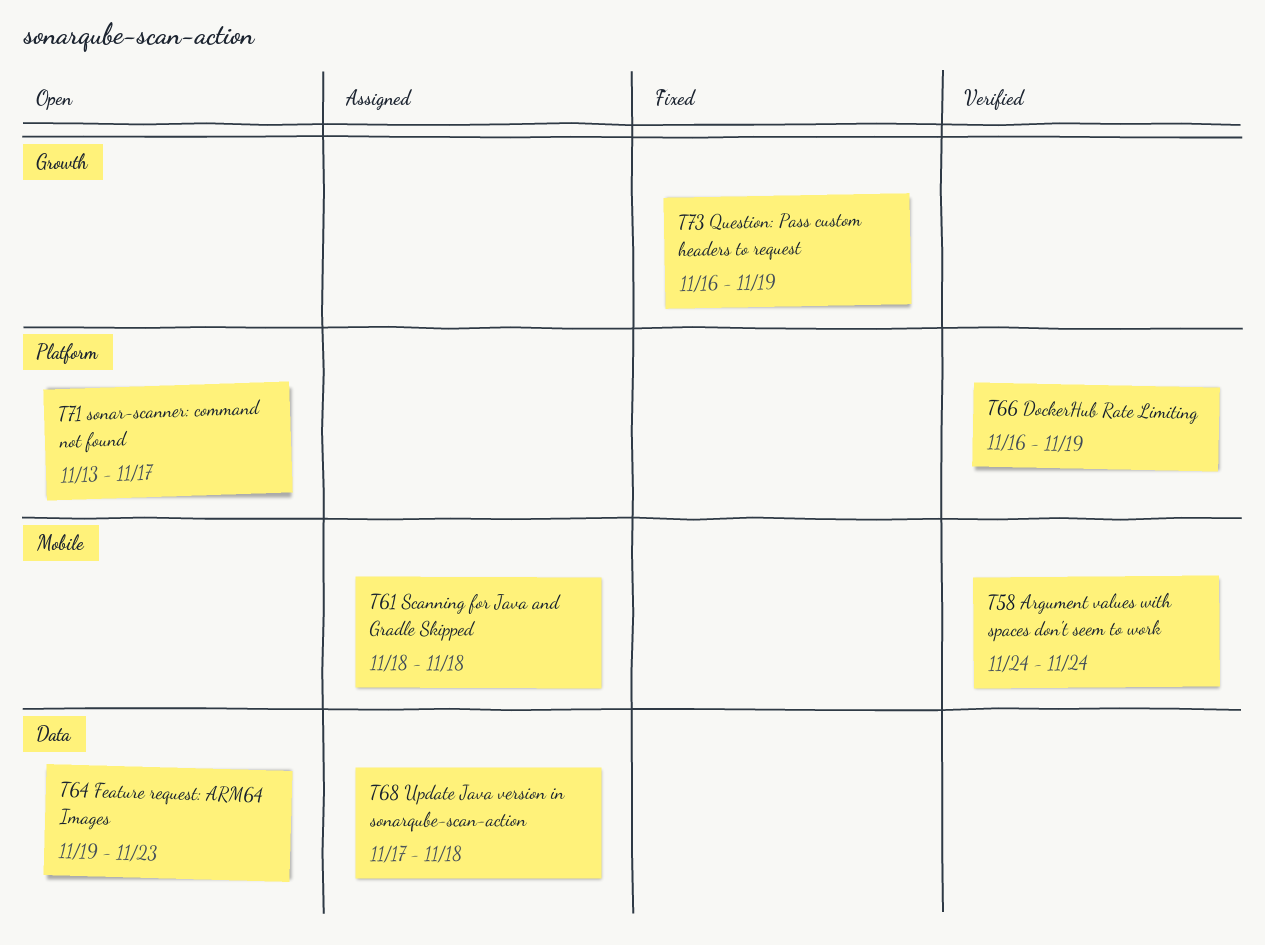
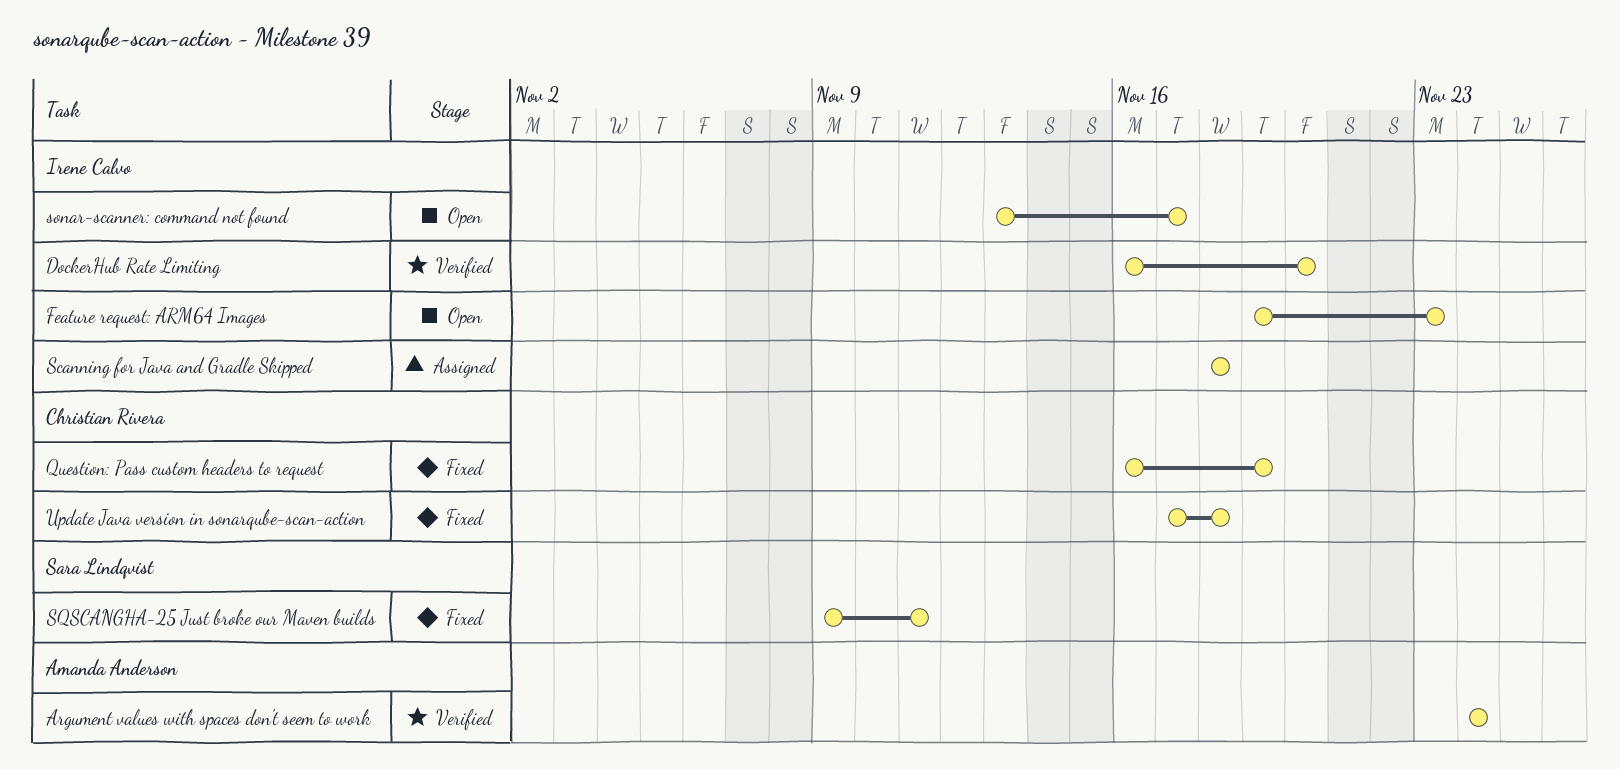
DockerHub Rate Limiting, due: Nov 19 -> Nov 20
SQSCANGHA-25 Just broke our Maven builds: none -> present
Update Java version in sonarqube-scan-action, status: Assigned -> Fixed

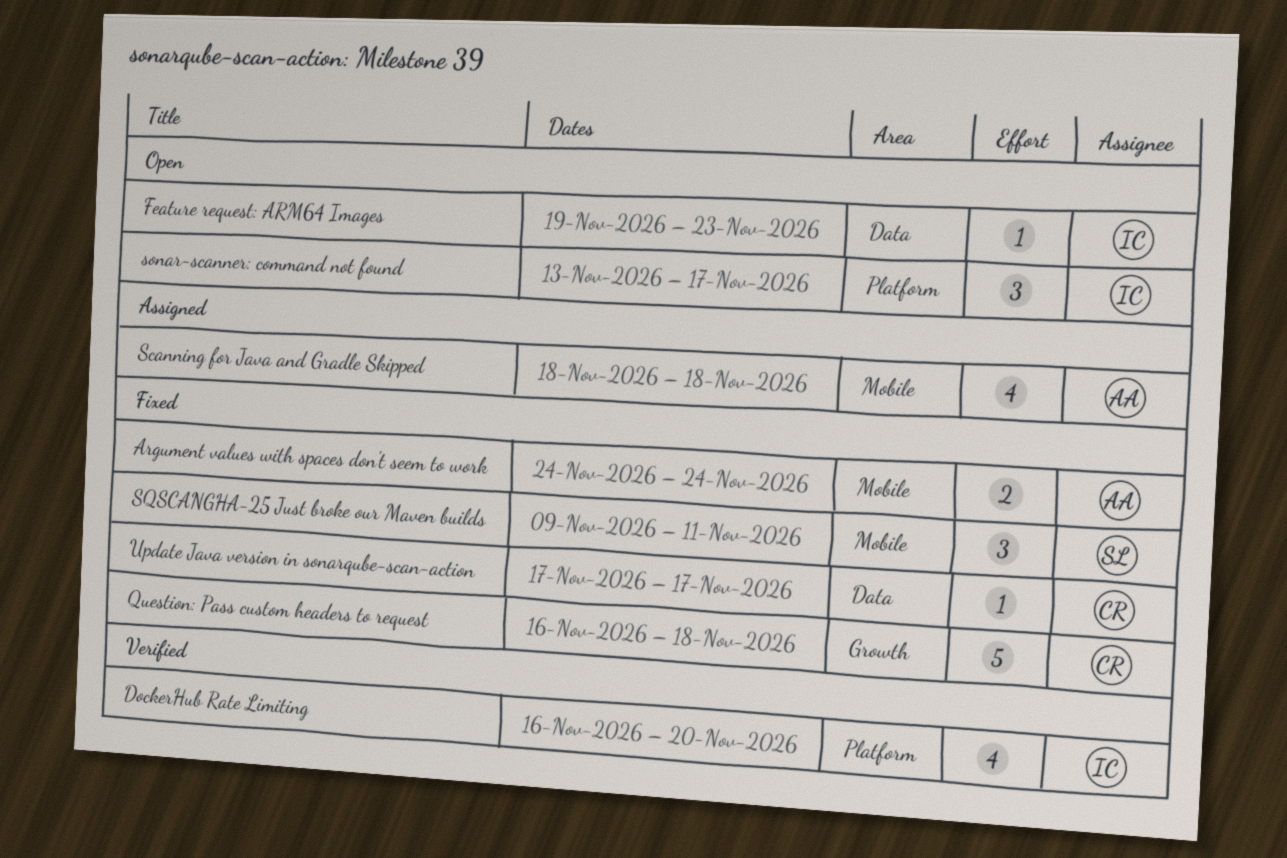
Argument values with spaces don't seem to work, status: Verified -> Fixed
Question: Pass custom headers to request, due: Nov 19 -> Nov 18
Scanning for Java and Gradle Skipped, owner: Irene Calvo -> Amanda Anderson
Update Java version in sonarqube-scan-action, due: Nov 18 -> Nov 17

